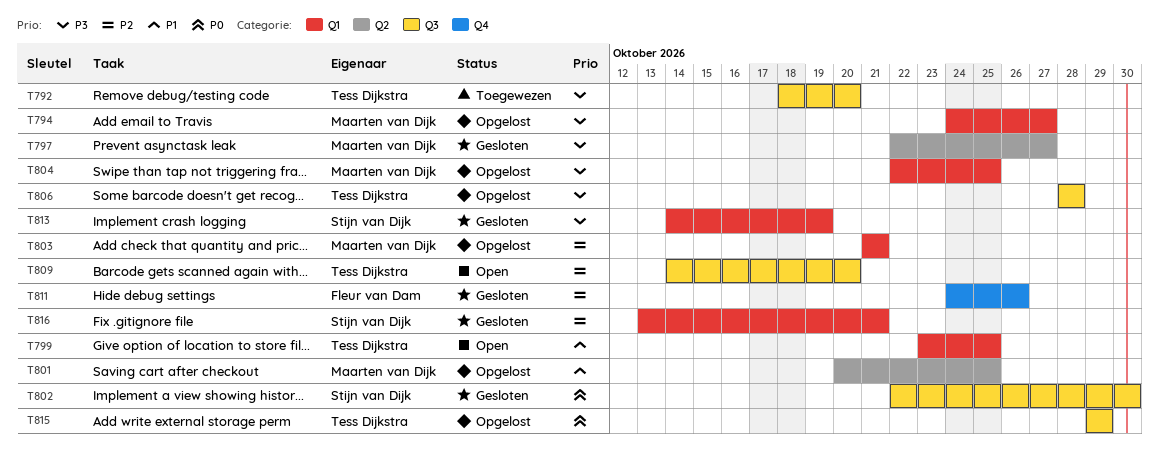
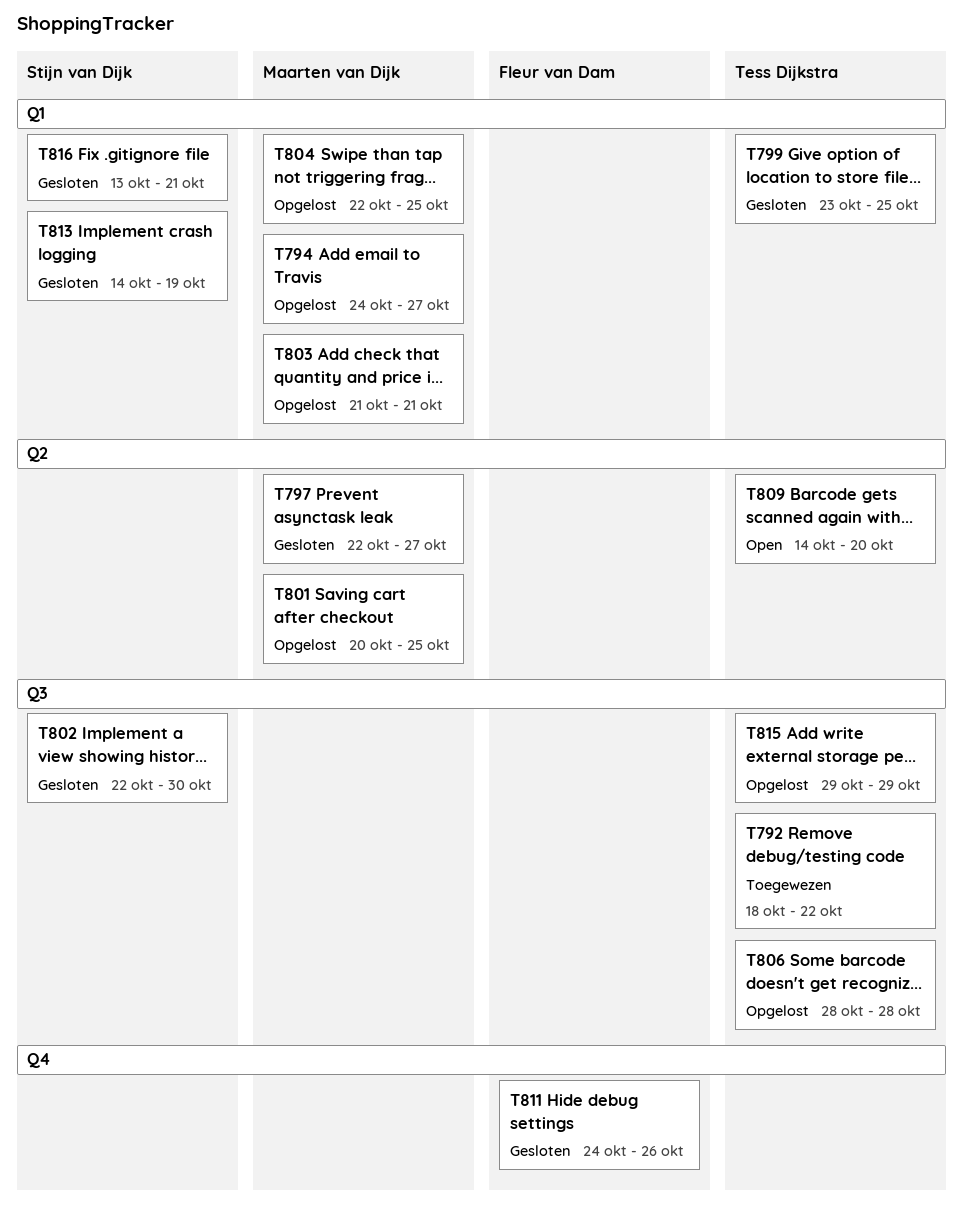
T792, due: Oct 20 -> Oct 22
T799, status: Open -> Gesloten
T809, label: Q3 -> Q2

